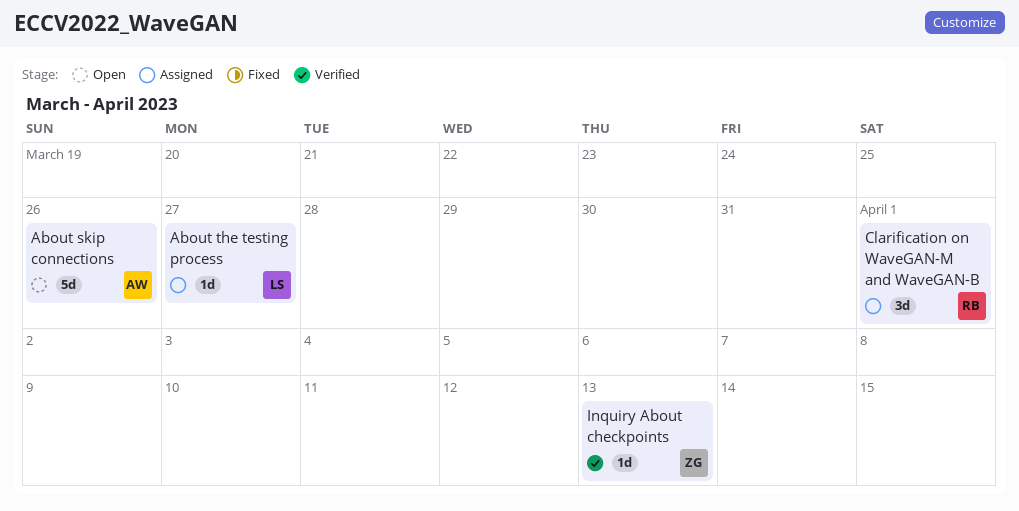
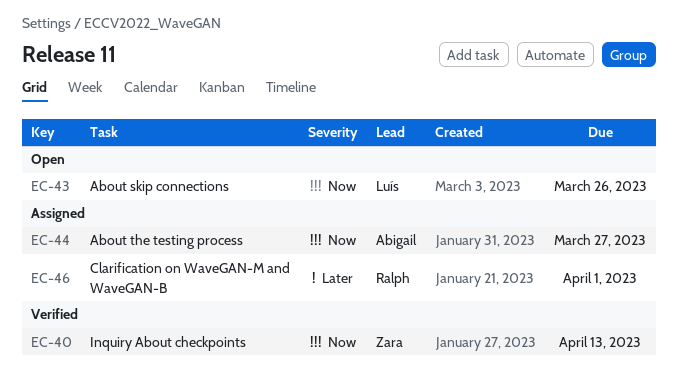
About skip connections, owner: Abigail -> Luís
About the testing process, owner: Luís -> Abigail

